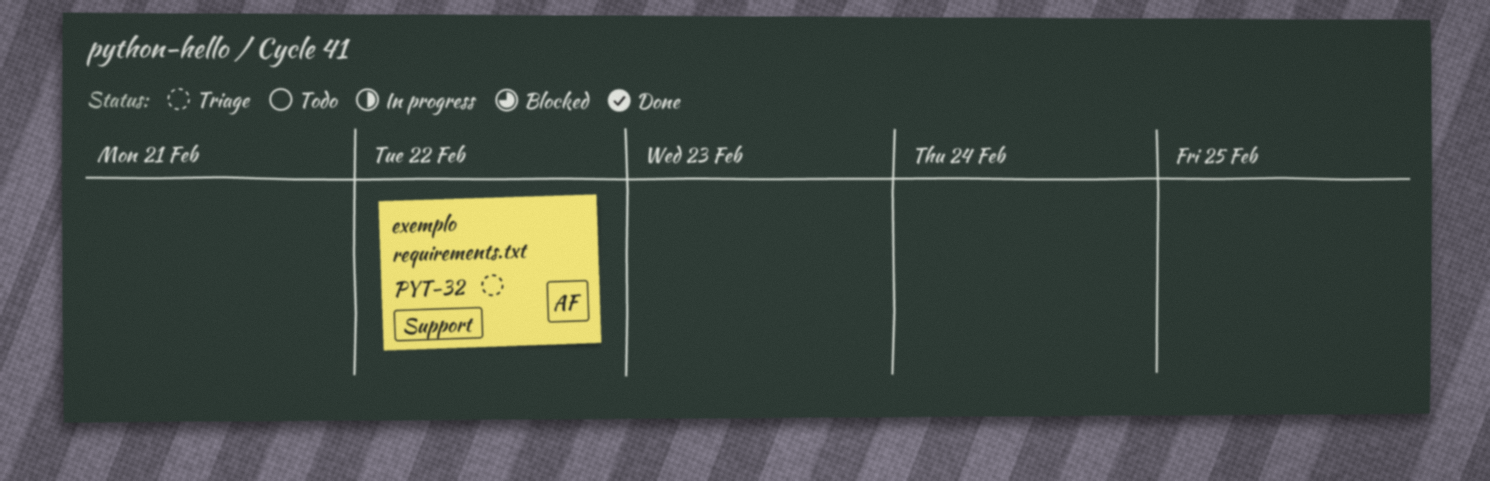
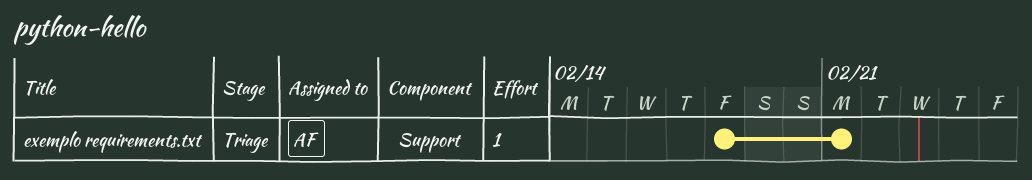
exemplo requirements.txt, due: Feb 22 -> Feb 21

